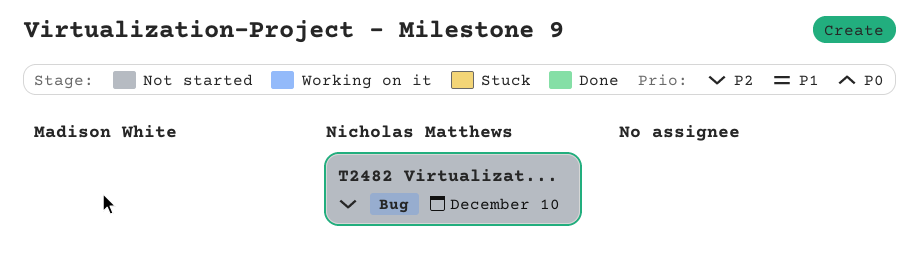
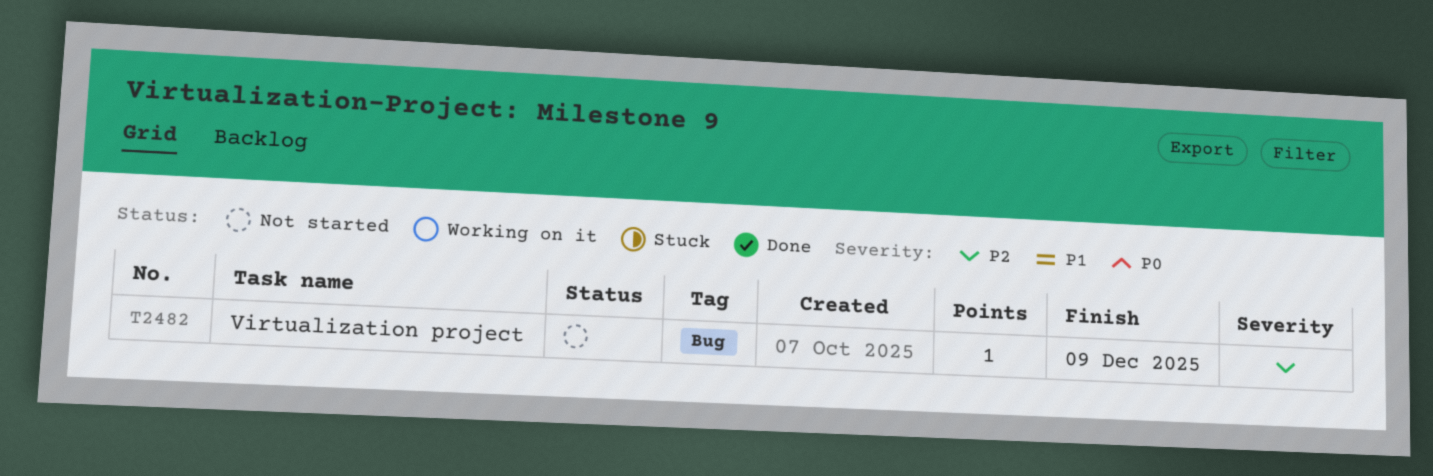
T2482, due: Dec 10 -> Dec 9

